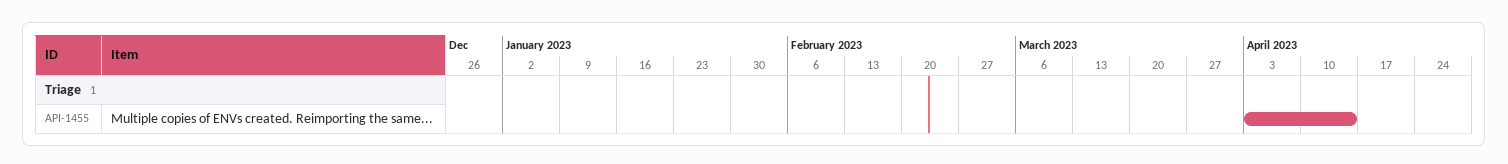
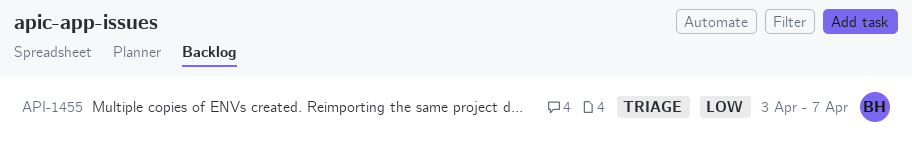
API-1455, due: Apr 14 -> Apr 7

